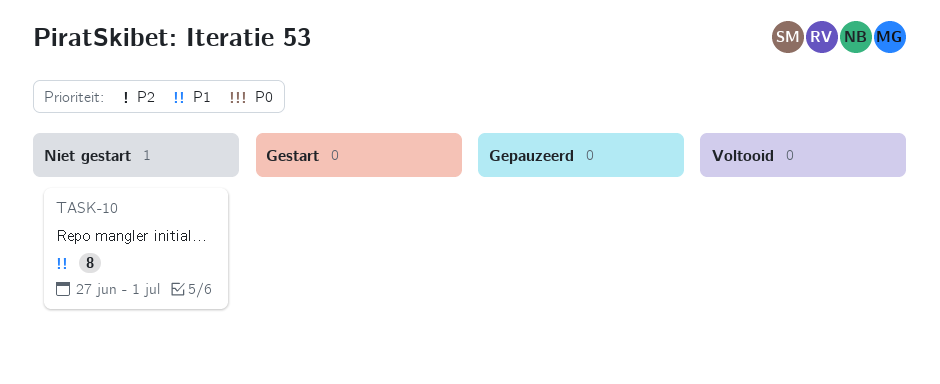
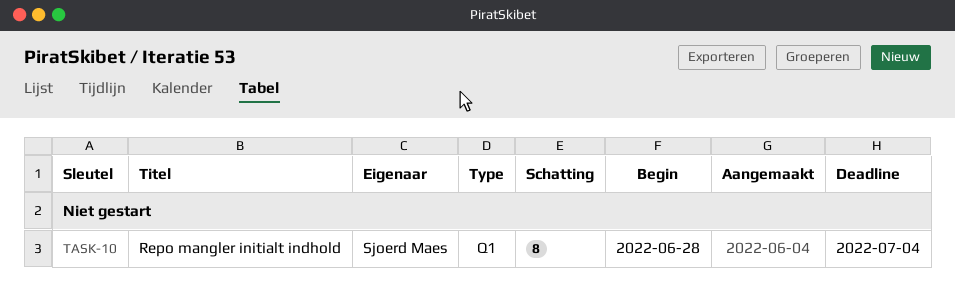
TASK-10, start: Jun 27 -> Jun 28
TASK-10, due: Jul 1 -> Jul 4

